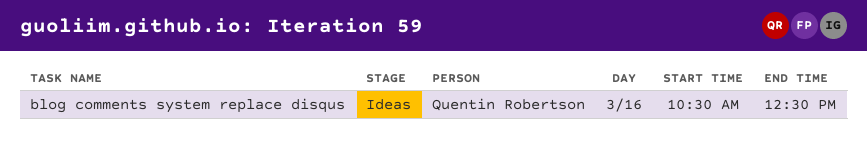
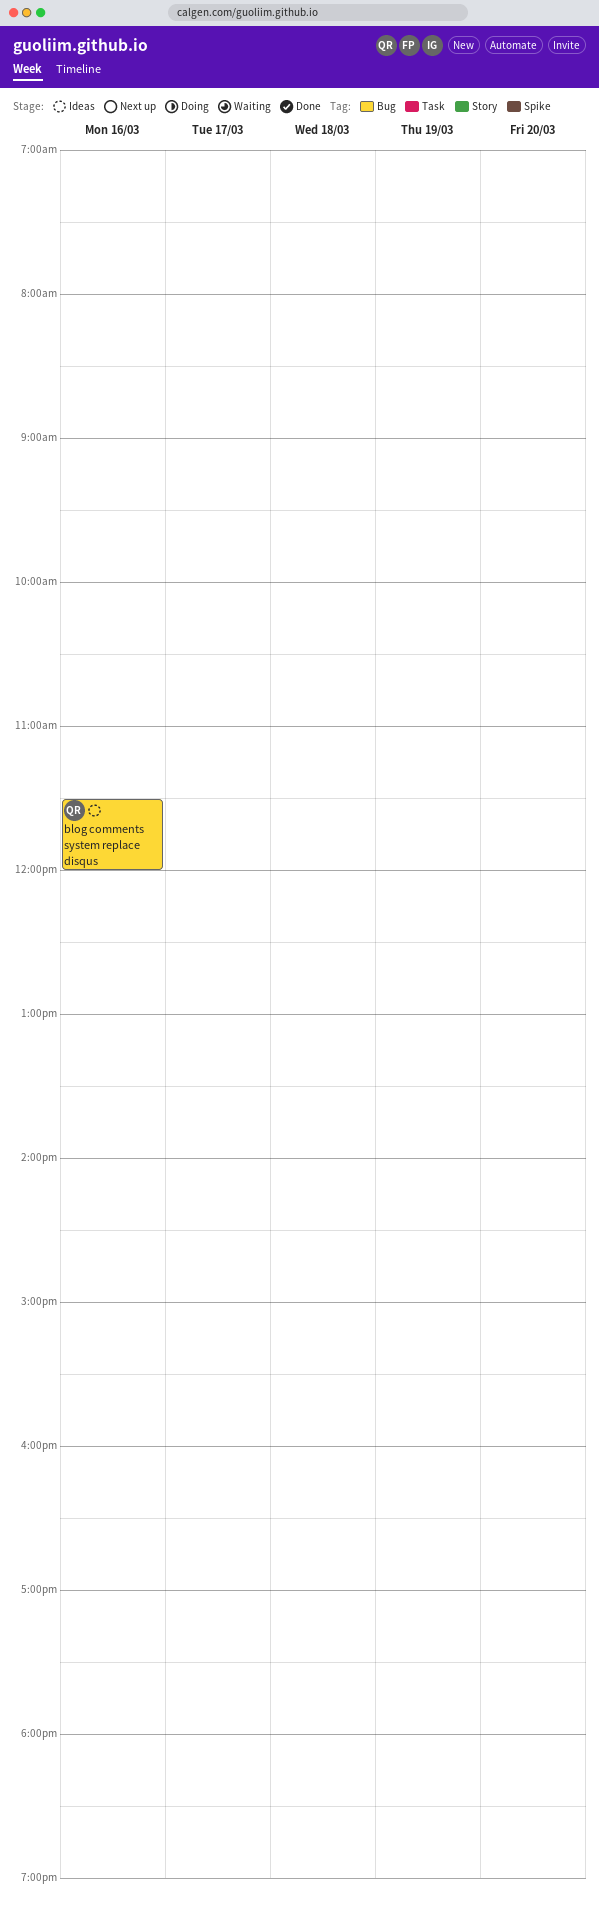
blog comments system replace disqus, begins: 10:30 -> 11:30
blog comments system replace disqus, ends: 12:30 -> 12:00

